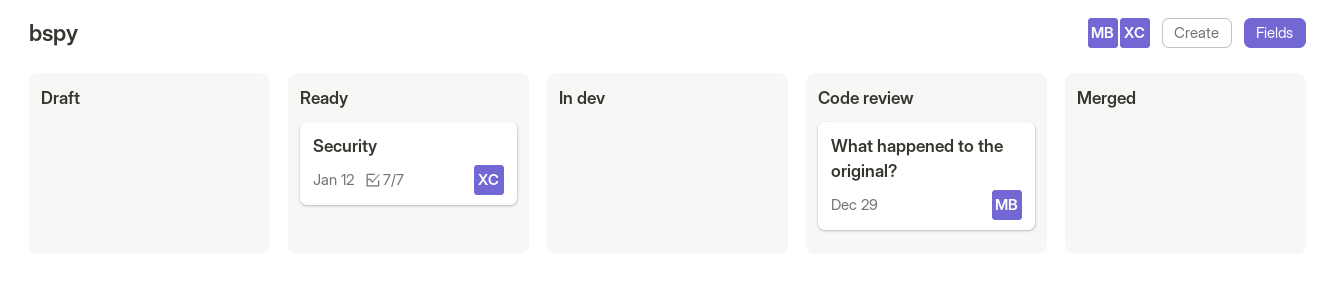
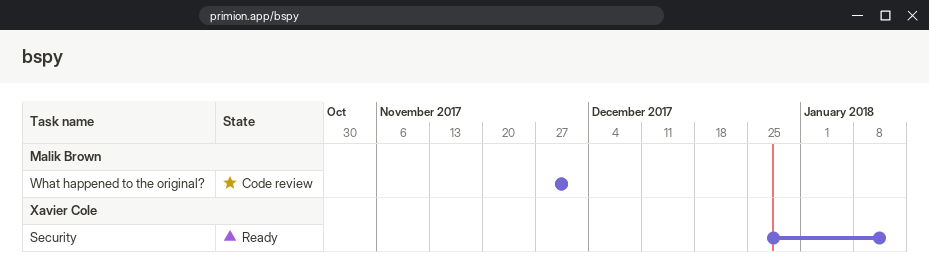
What happened to the original?, due: Dec 29 -> Dec 1

